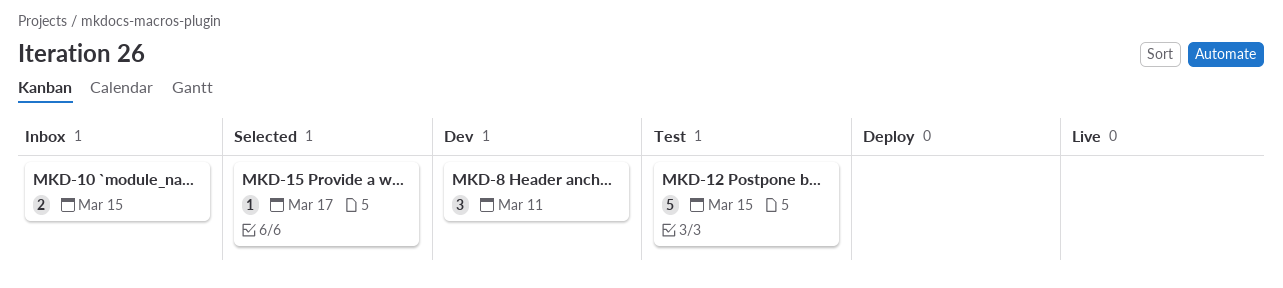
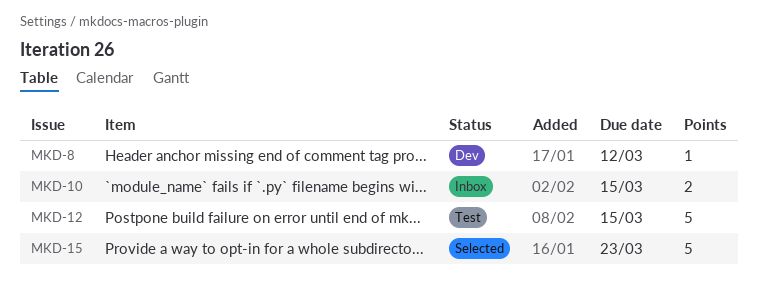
MKD-8, estimate: 3 -> 1
MKD-8, due: Mar 11 -> Mar 12
MKD-15, estimate: 1 -> 5
MKD-15, due: Mar 17 -> Mar 23

